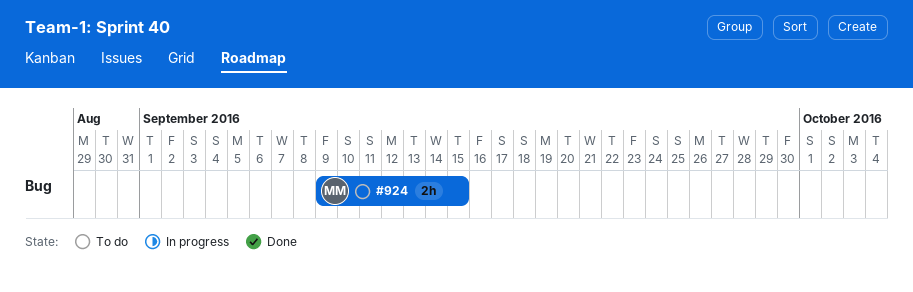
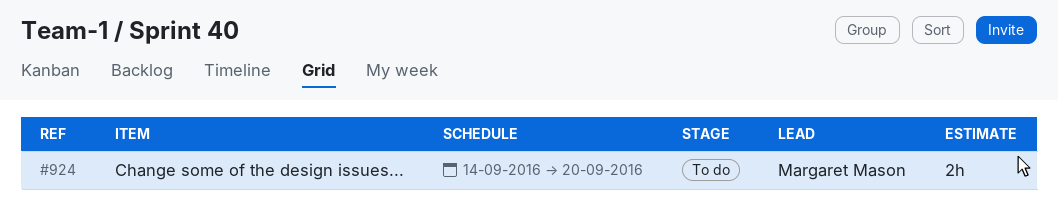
#924, start: Sep 9 -> Sep 14
#924, due: Sep 15 -> Sep 20

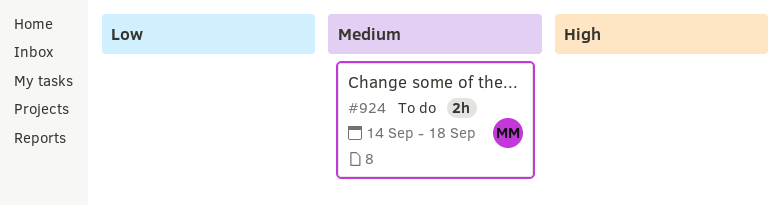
#924, due: Sep 20 -> Sep 18

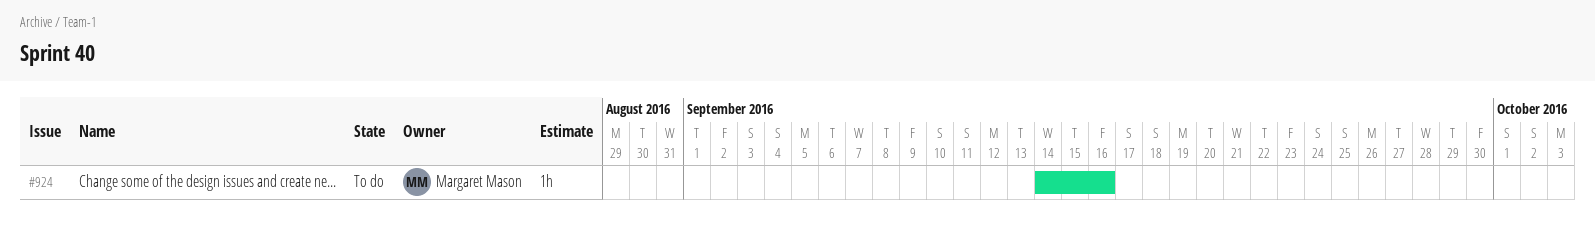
#924, estimate: 2h -> 1h
#924, due: Sep 18 -> Sep 16

